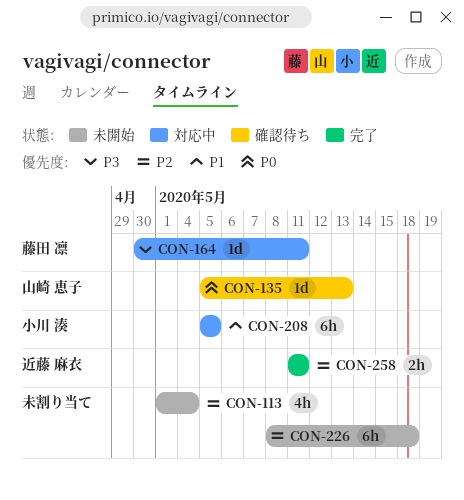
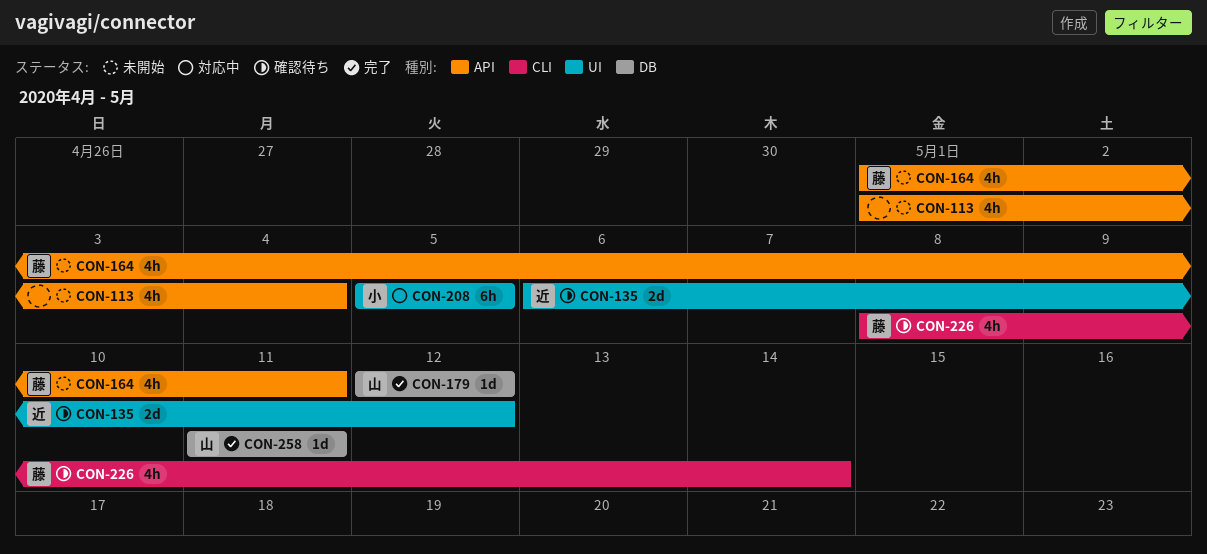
CON-135, owner: 山崎 恵子 -> 近藤 麻衣
CON-135, estimate: 1d -> 2d
CON-135, start: May 5 -> May 6
CON-135, due: May 13 -> May 12
CON-164, status: 対応中 -> 未開始
CON-164, estimate: 1d -> 4h
CON-164, start: Apr 30 -> May 1
CON-179: none -> present
CON-226, status: 未開始 -> 確認待ち
CON-226, owner: none -> 藤田 凛
CON-226, estimate: 6h -> 4h
CON-226, due: May 18 -> May 14
CON-258, owner: 近藤 麻衣 -> 山崎 恵子
CON-258, estimate: 2h -> 1d

